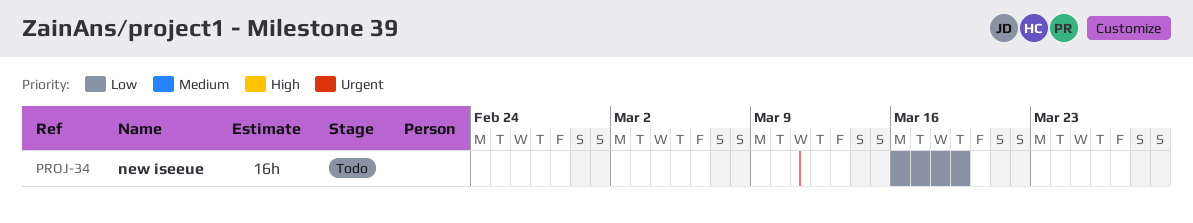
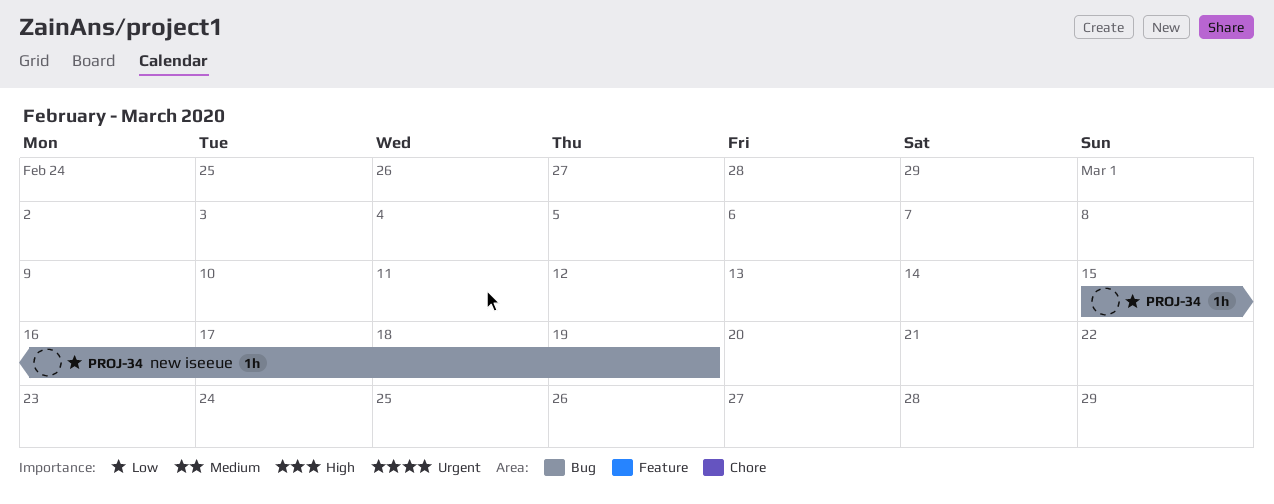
PROJ-34, estimate: 16h -> 1h
PROJ-34, start: Mar 16 -> Mar 15

